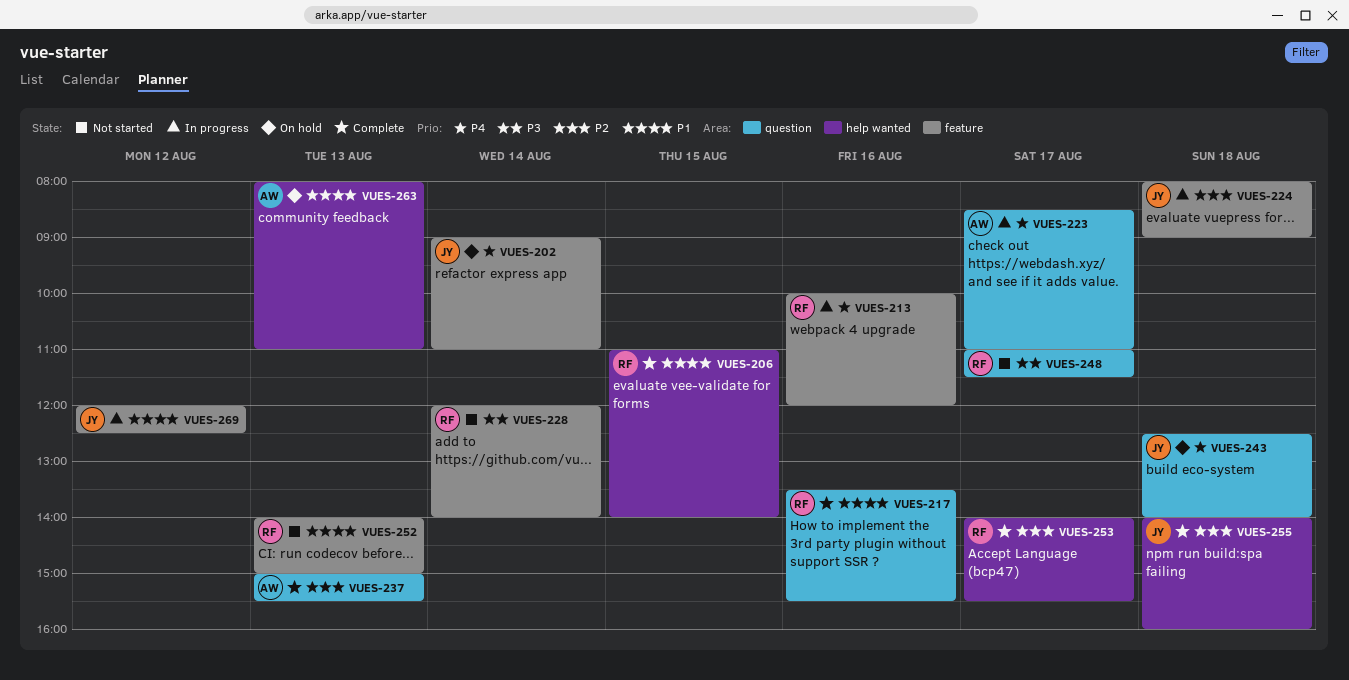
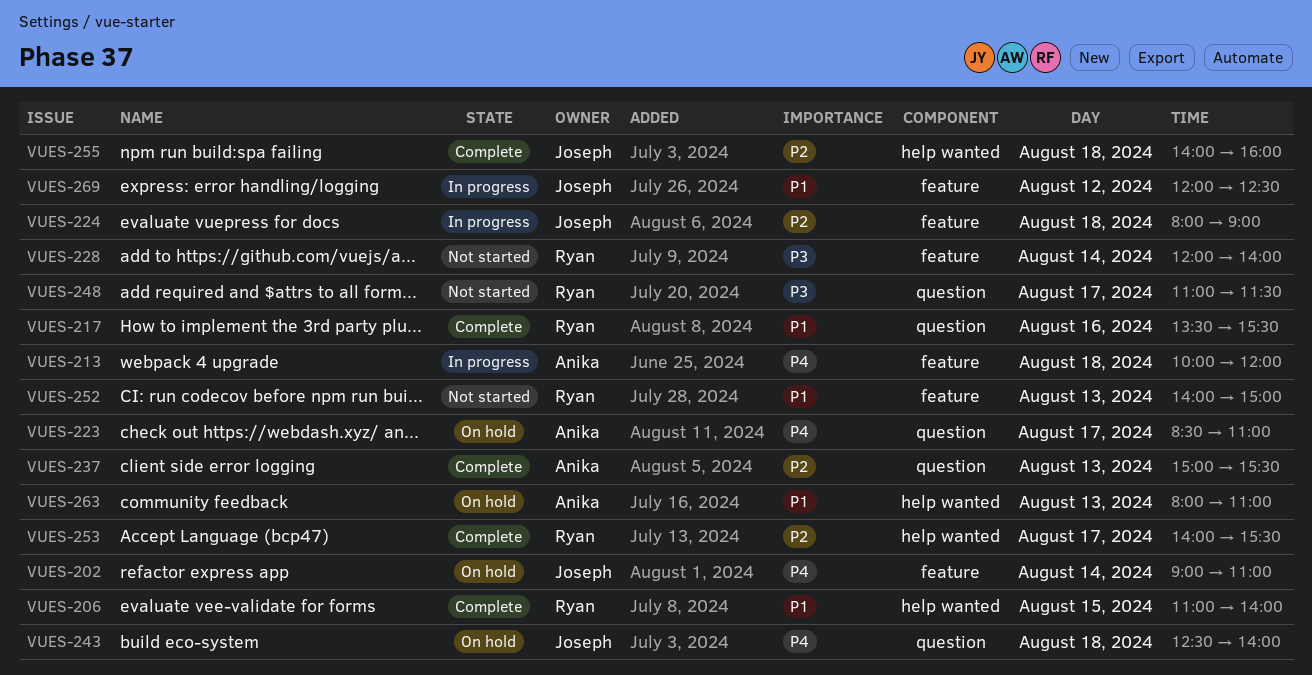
VUES-213, owner: Ryan -> Anika
VUES-213, day: Aug 16 -> Aug 18
VUES-223, status: In progress -> On hold

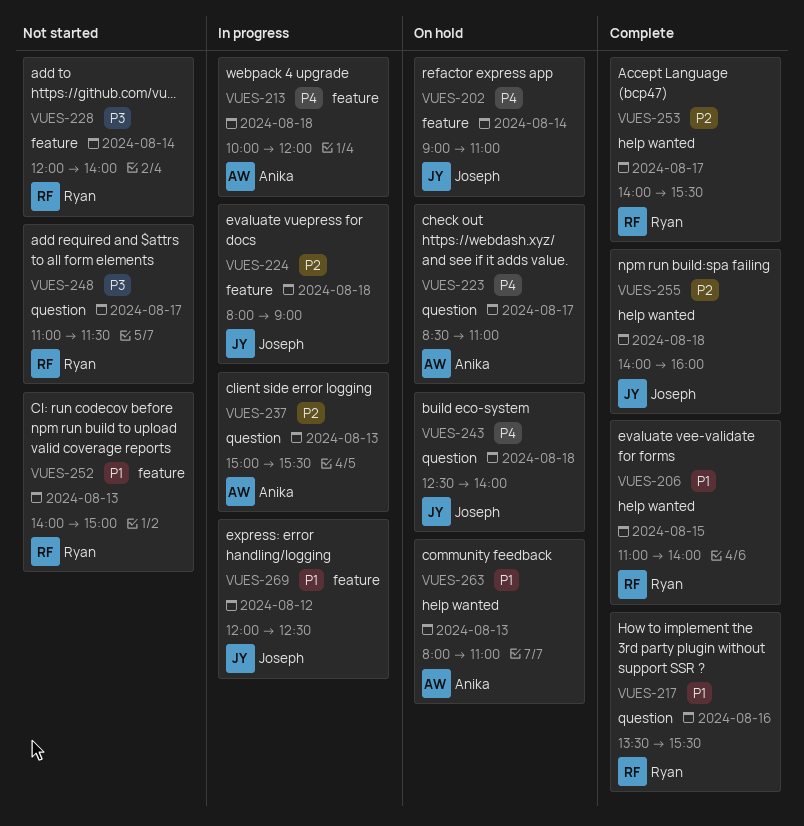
VUES-237, status: Complete -> In progress

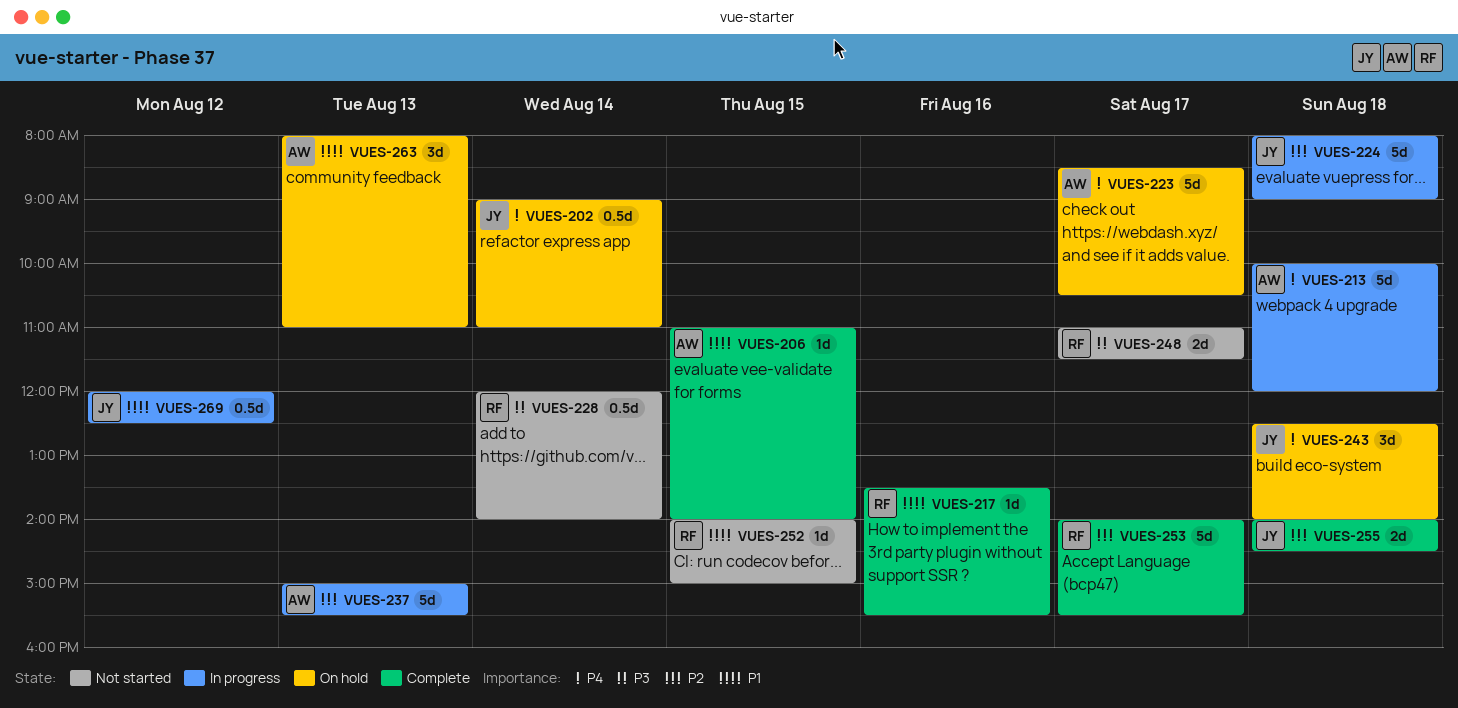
VUES-206, owner: Ryan -> Anika
VUES-223, ends: 11:00 -> 10:30
VUES-252, day: Aug 13 -> Aug 15
VUES-255, ends: 16:00 -> 14:30

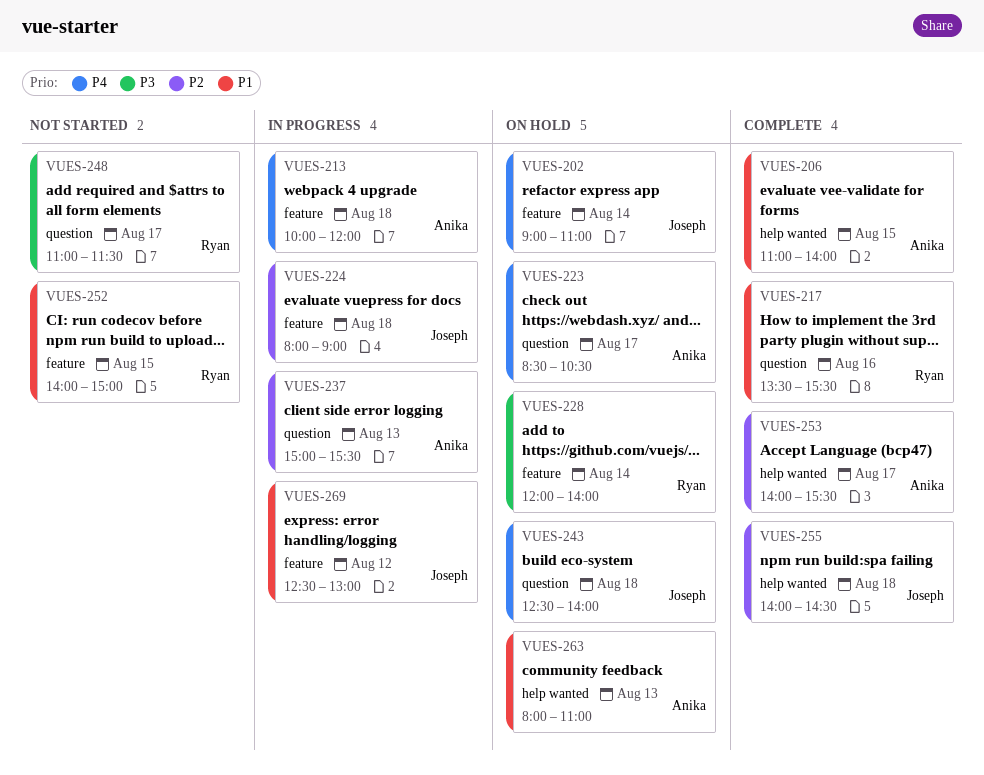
VUES-228, status: Not started -> On hold
VUES-253, owner: Ryan -> Anika
VUES-269, begins: 12:00 -> 12:30
VUES-269, ends: 12:30 -> 13:00

